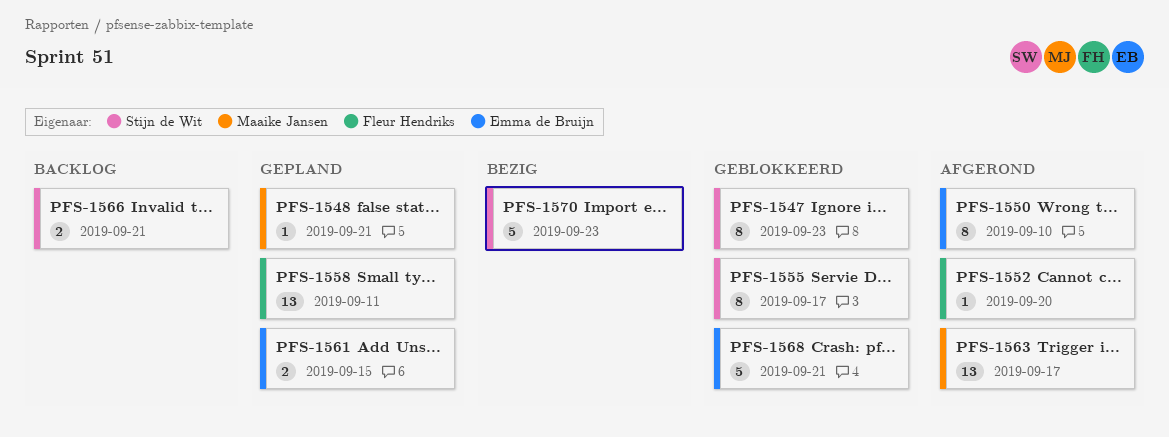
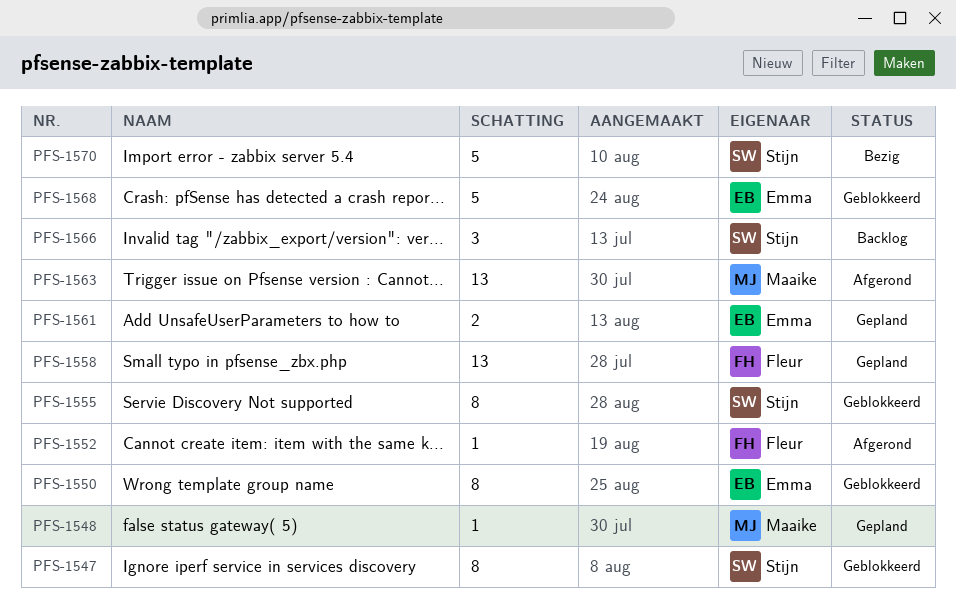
PFS-1550, status: Afgerond -> Geblokkeerd
PFS-1566, estimate: 2 -> 3

